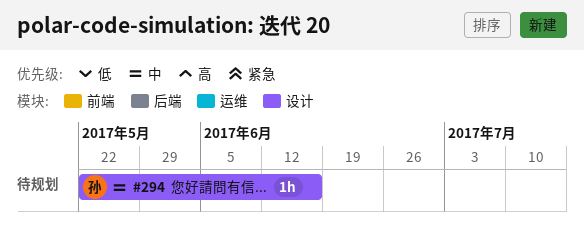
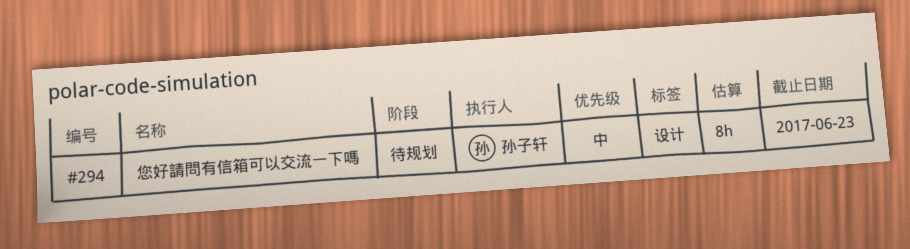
#294, estimate: 1h -> 8h
#294, due: Jun 16 -> Jun 23

